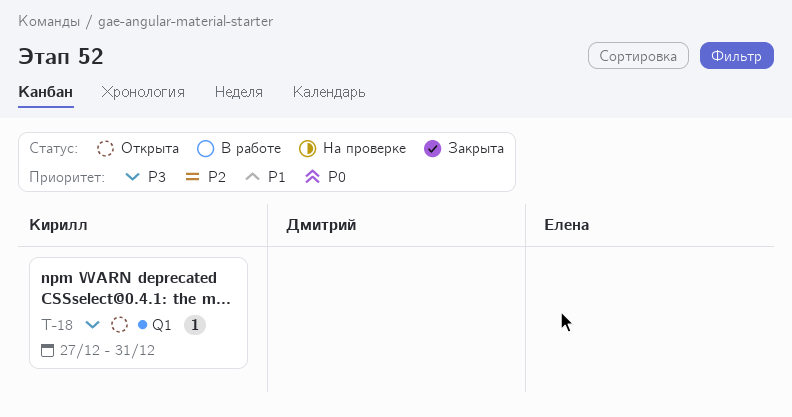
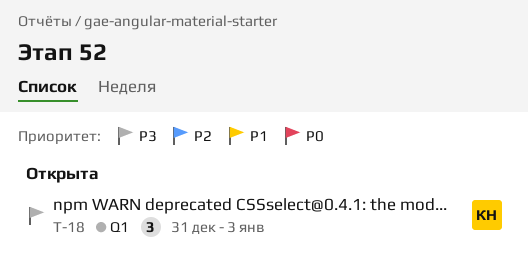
T-18, estimate: 1 -> 3
T-18, start: Dec 27 -> Dec 31
T-18, due: Dec 31 -> Jan 3

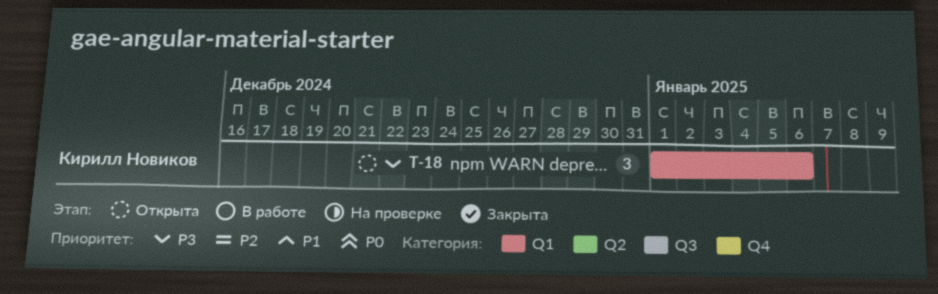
T-18, start: Dec 31 -> Jan 1
T-18, due: Jan 3 -> Jan 6

